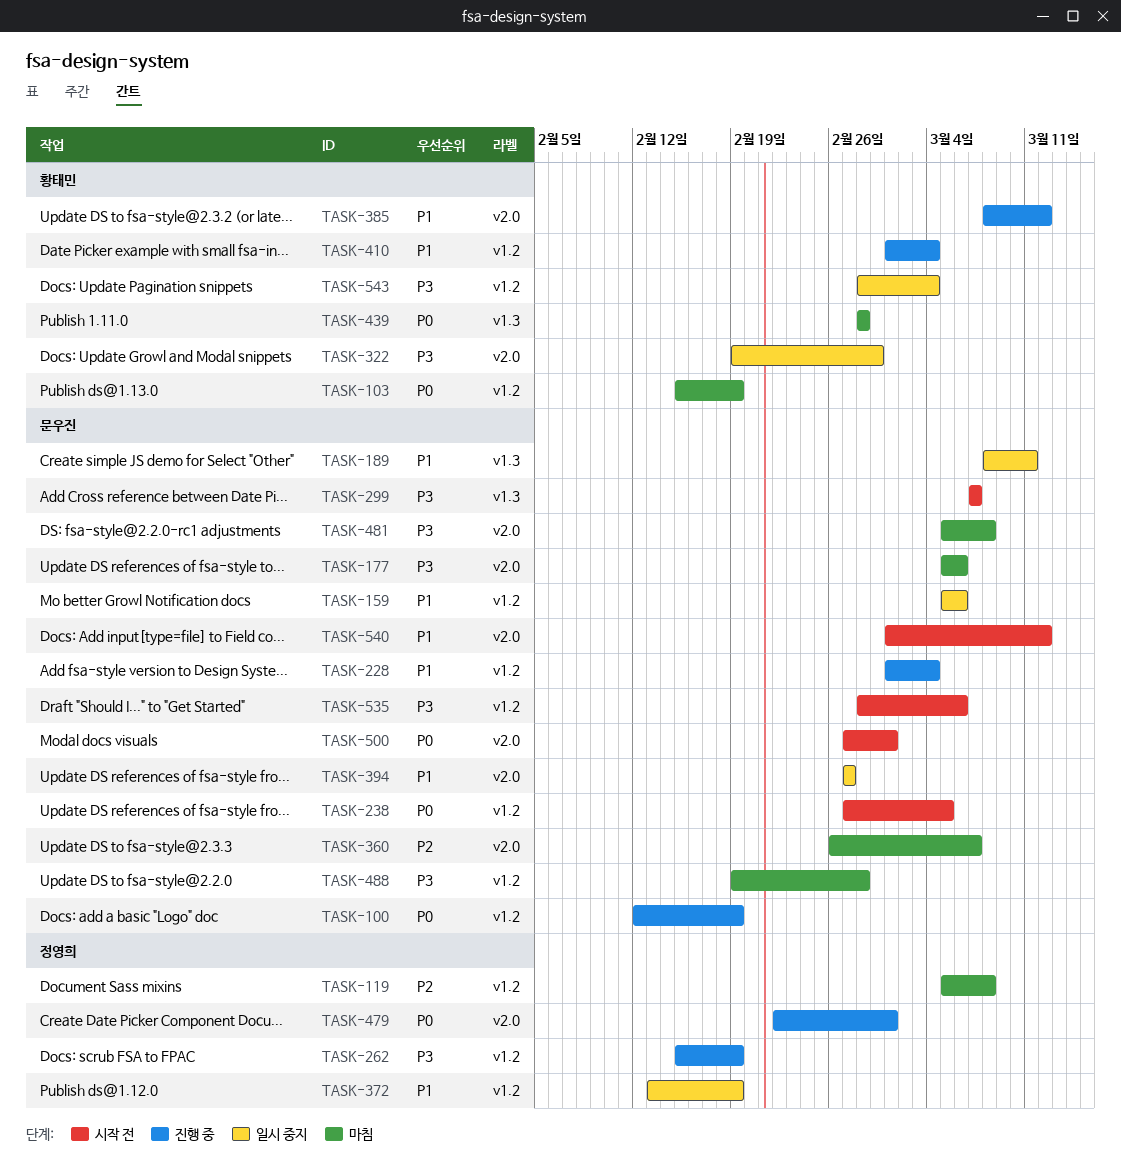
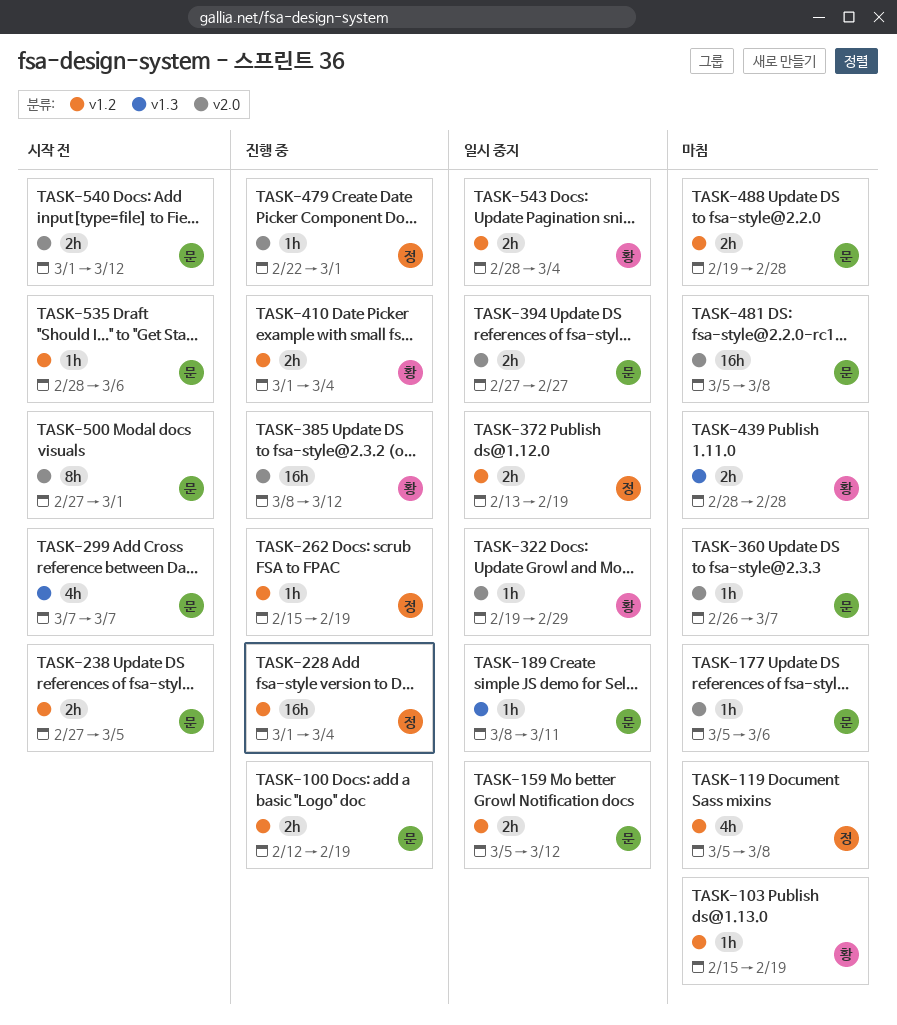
TASK-159, due: Mar 6 -> Mar 12
TASK-228, owner: 문우진 -> 정영희

